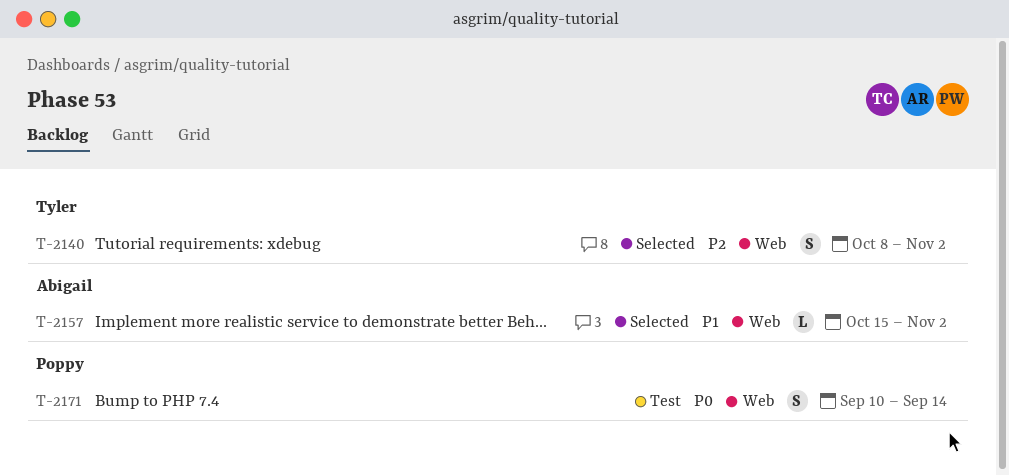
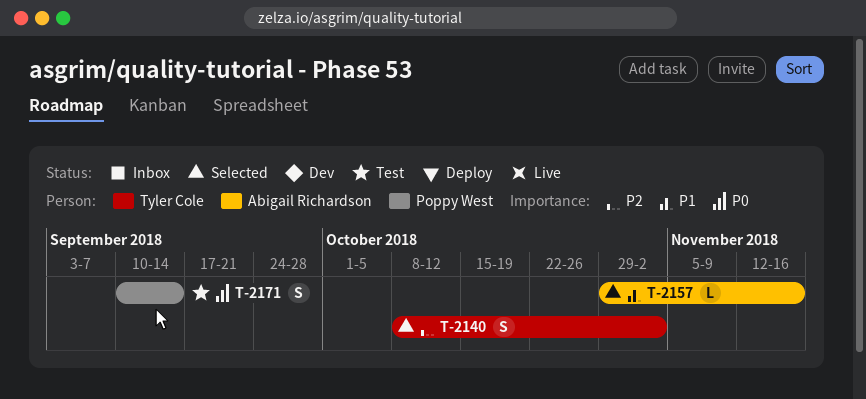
T-2157, start: Oct 15 -> Oct 29
T-2157, due: Nov 2 -> Nov 16

